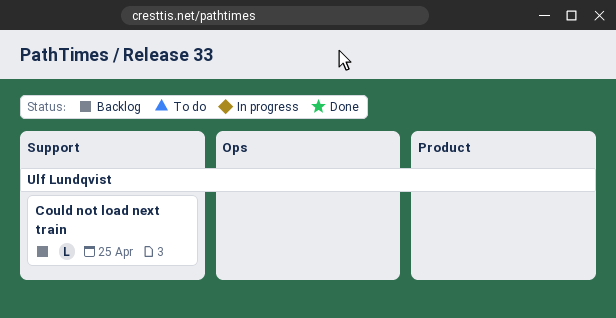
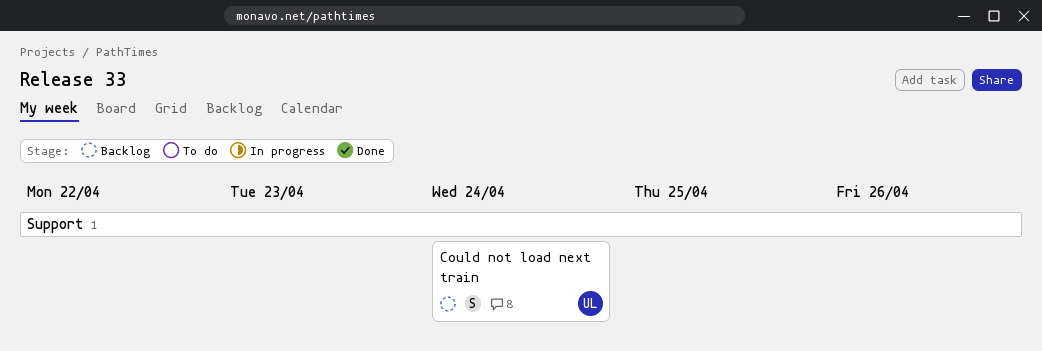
Could not load next train, estimate: L -> S
Could not load next train, due: Apr 25 -> Apr 24

